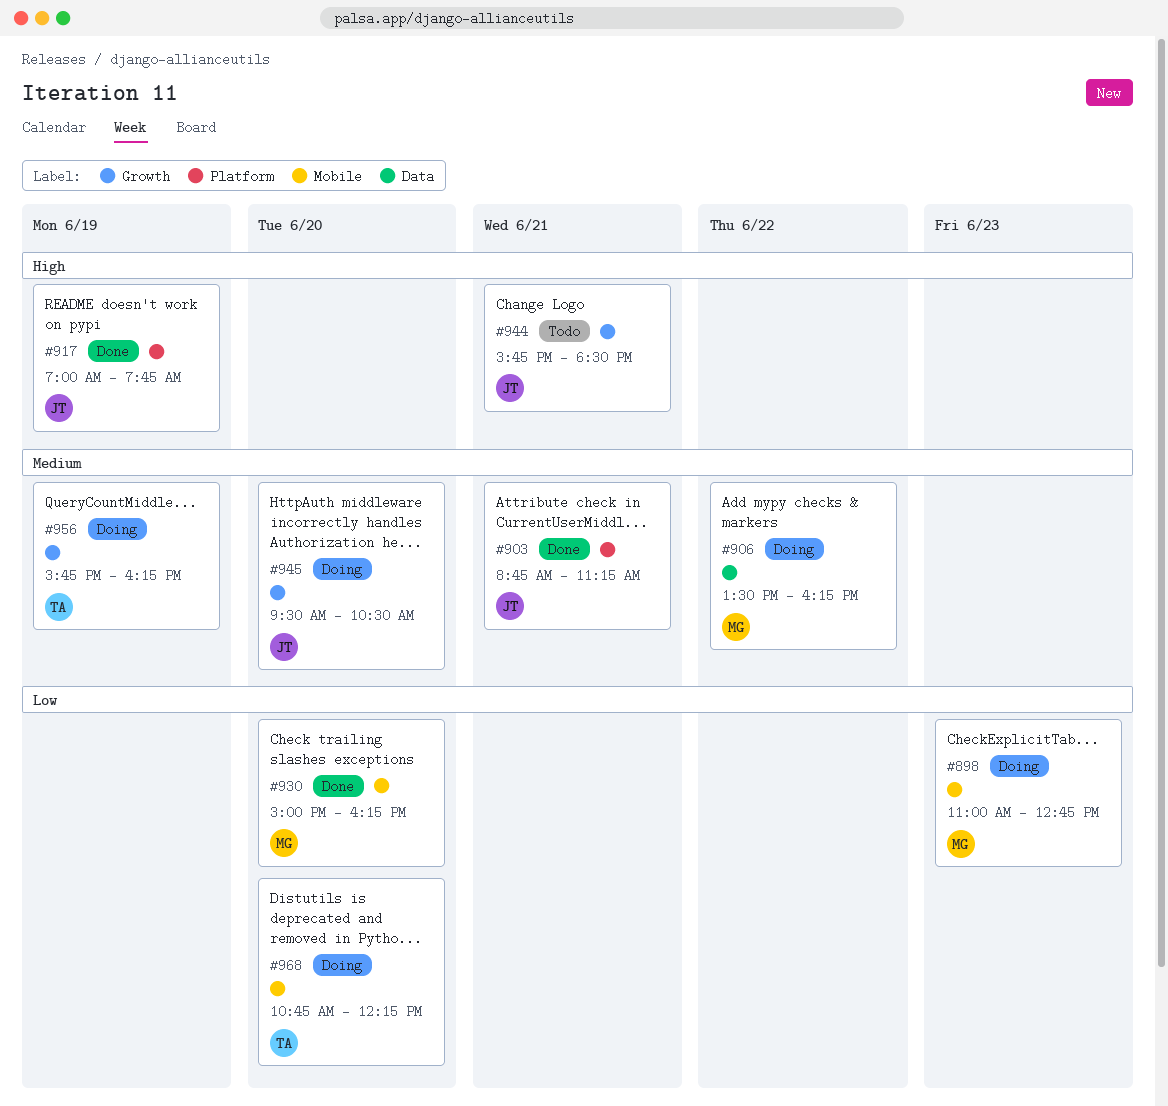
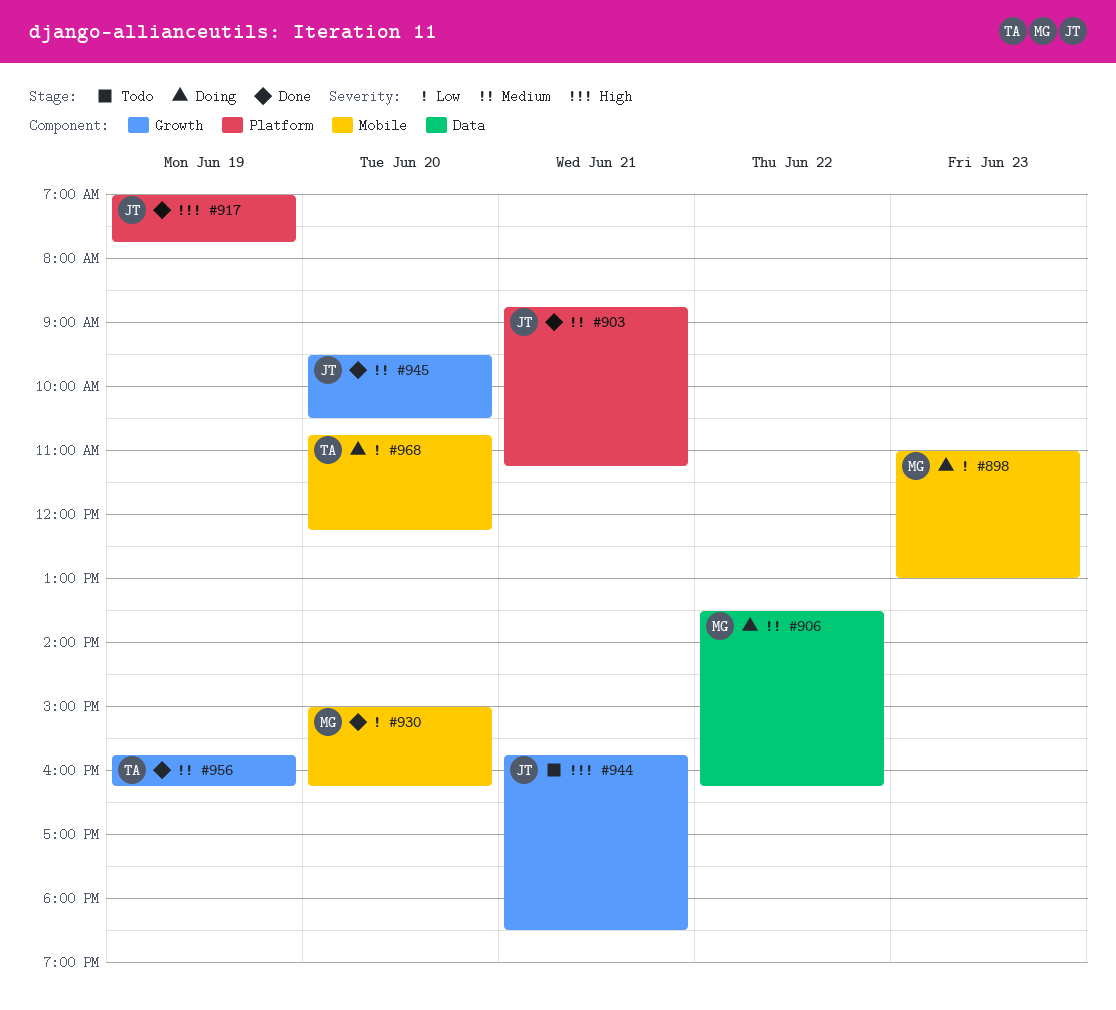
#898, ends: 12:45 -> 13:00
#945, status: Doing -> Done
#956, status: Doing -> Done

